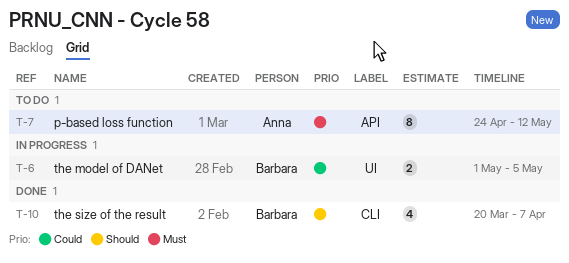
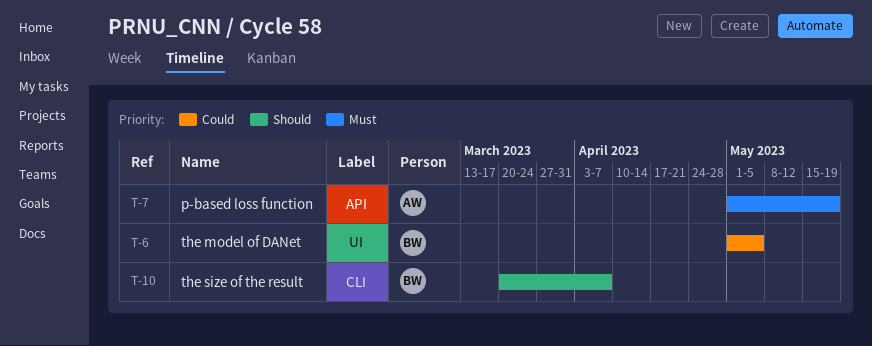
T-7, start: Apr 24 -> May 1
T-7, due: May 12 -> May 19

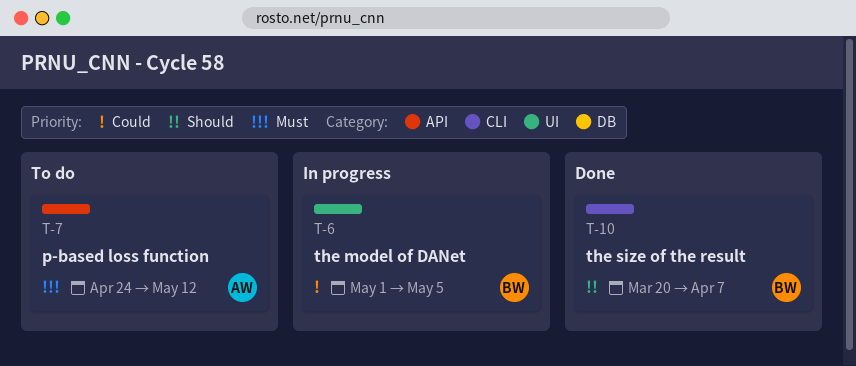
T-7, start: May 1 -> Apr 24
T-7, due: May 19 -> May 12

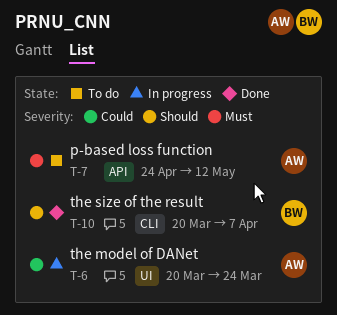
T-6, owner: BW -> AW
T-6, start: May 1 -> Mar 20
T-6, due: May 5 -> Mar 24

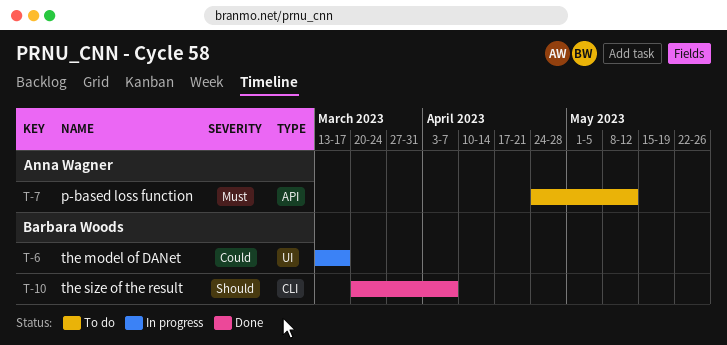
T-6, owner: Anna Wagner -> Barbara Woods
T-6, start: Mar 20 -> Mar 13
T-6, due: Mar 24 -> Mar 17

